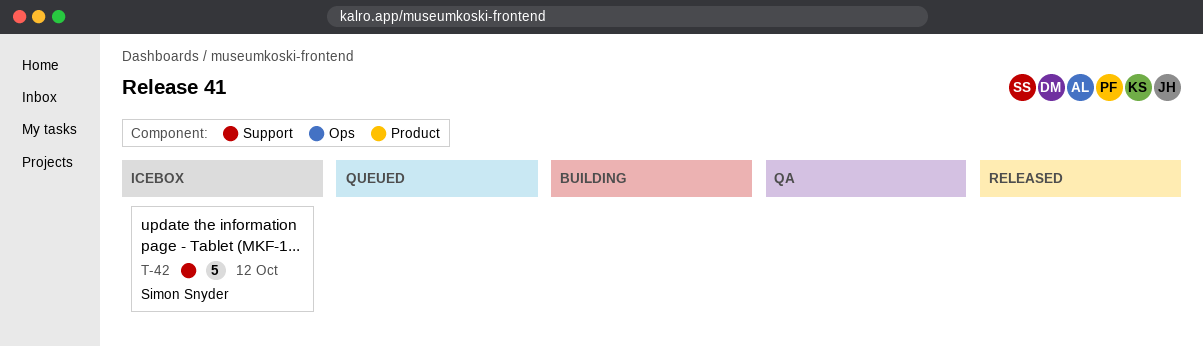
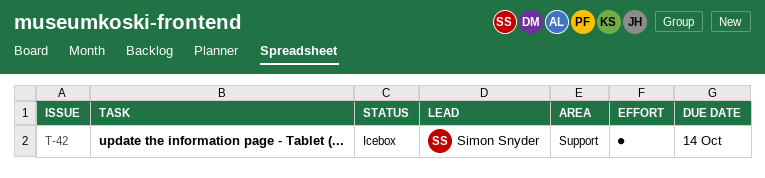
T-42, estimate: 5 -> 1
T-42, due: Oct 12 -> Oct 14

